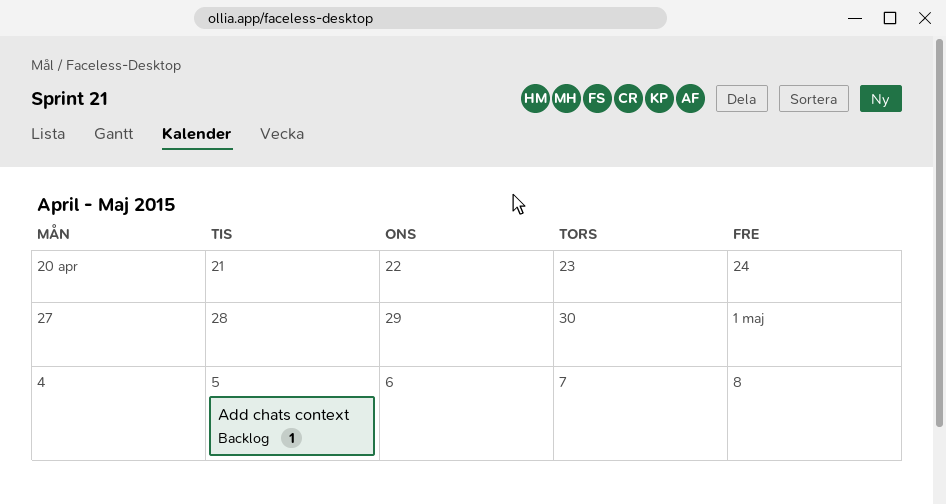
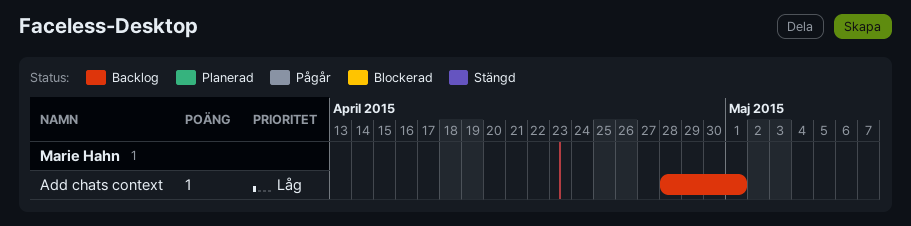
Add chats context, due: May 5 -> May 1

